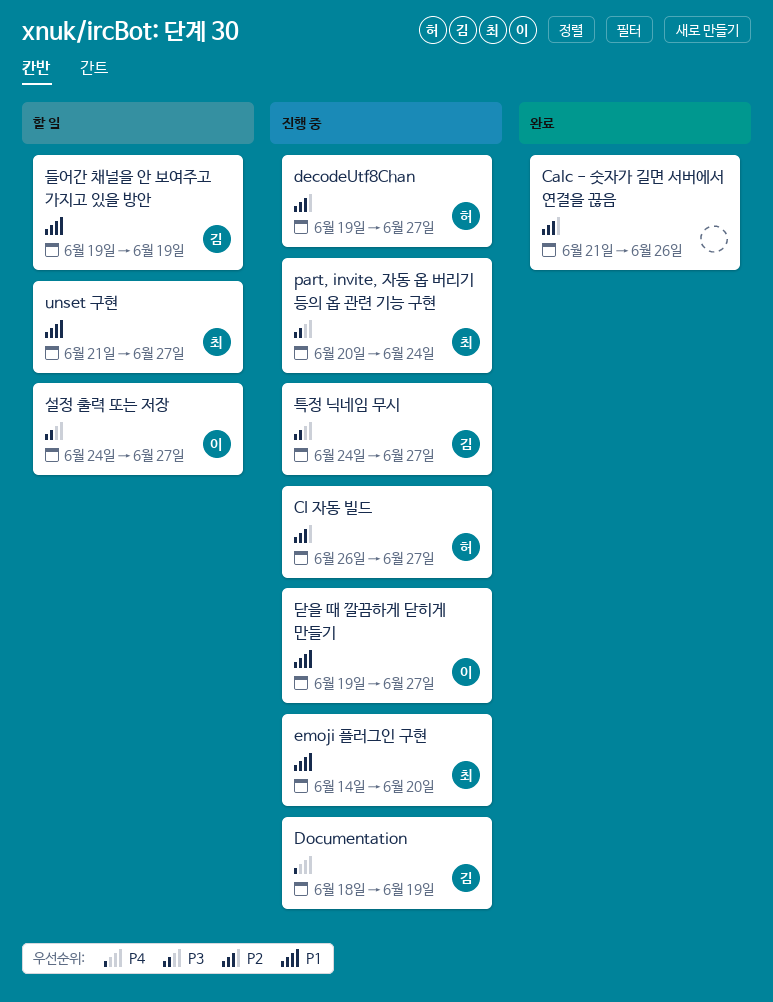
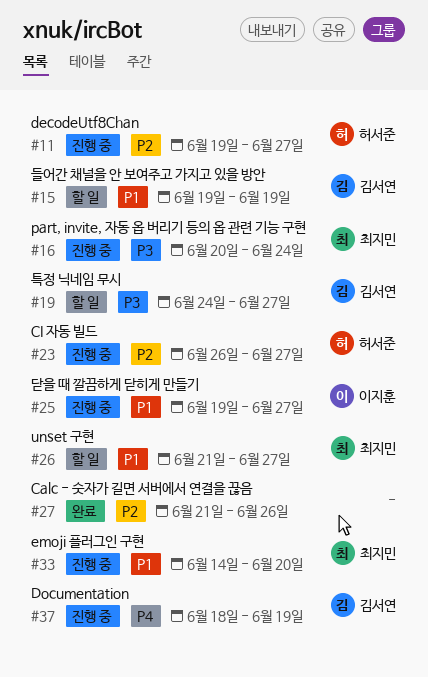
설정 출력 또는 저장: present -> none
특정 닉네임 무시, status: 진행 중 -> 할 일

